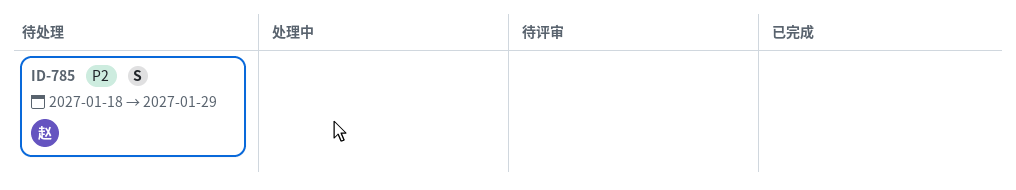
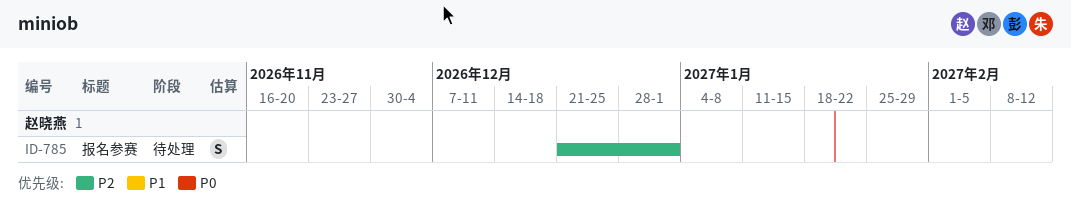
ID-785, start: Jan 18 -> Dec 21
ID-785, due: Jan 29 -> Jan 1

